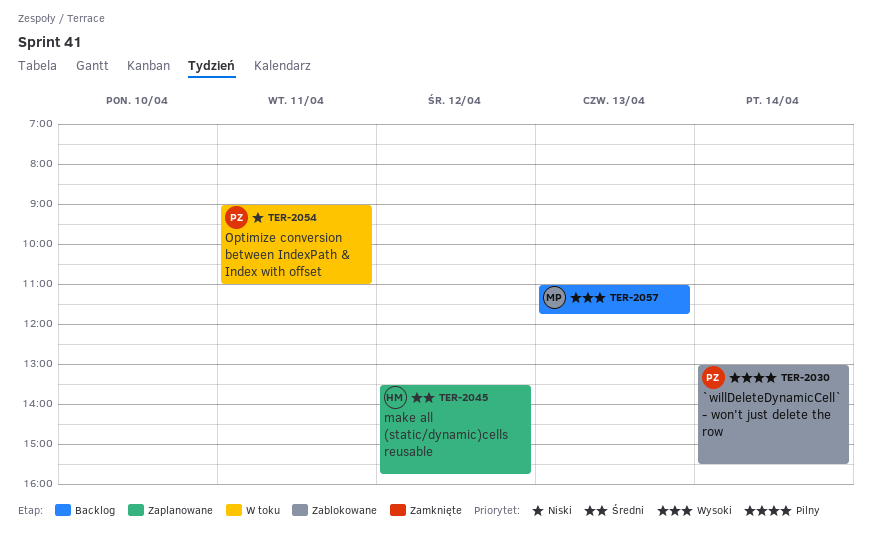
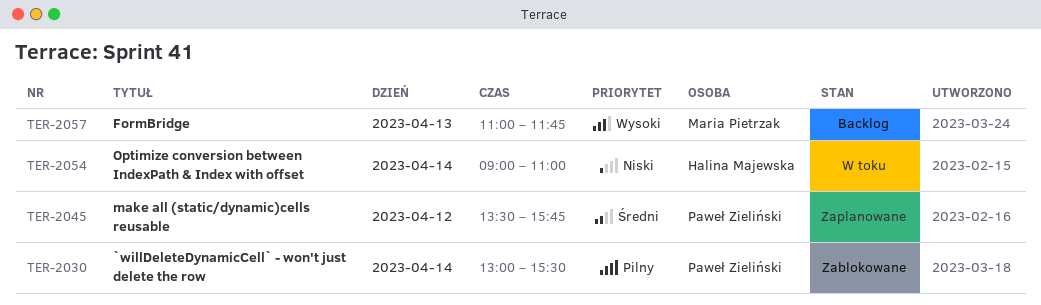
TER-2045, owner: Halina Majewska -> Paweł Zieliński
TER-2054, owner: Paweł Zieliński -> Halina Majewska
TER-2054, day: Apr 11 -> Apr 14

